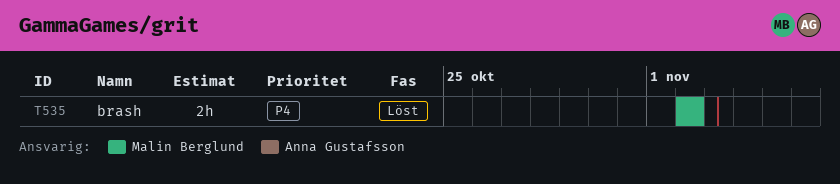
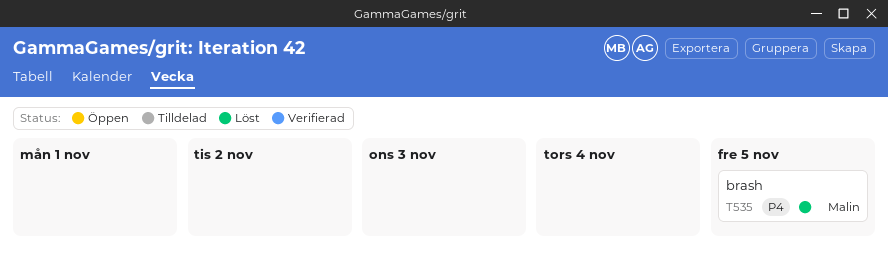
T535, due: Nov 2 -> Nov 5

